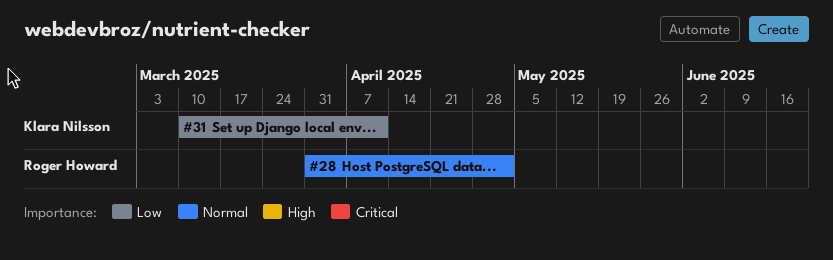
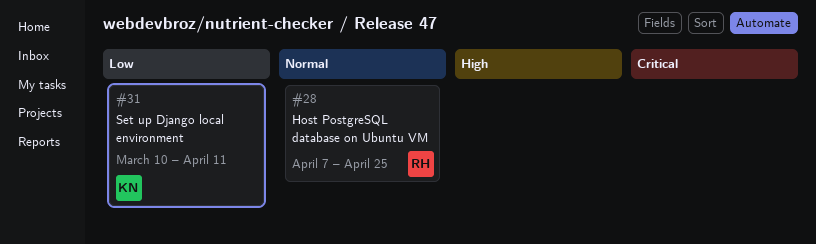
#28, start: Mar 31 -> Apr 7
#28, due: May 2 -> Apr 25

